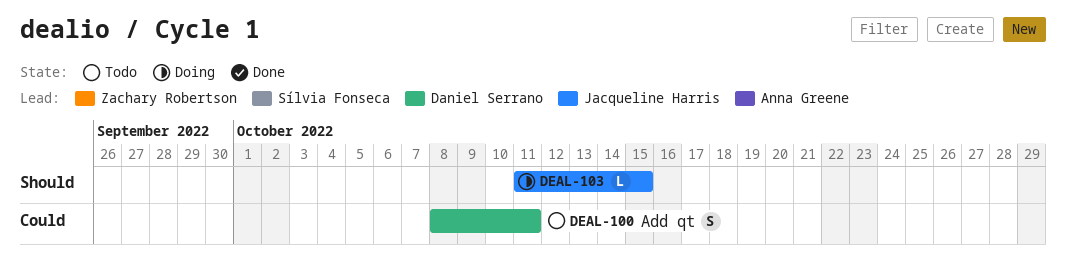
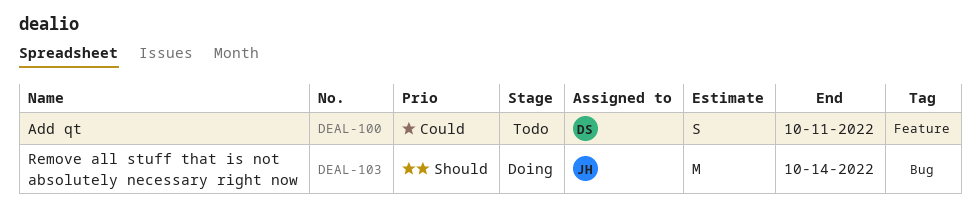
DEAL-103, estimate: L -> M
DEAL-103, due: Oct 15 -> Oct 14

